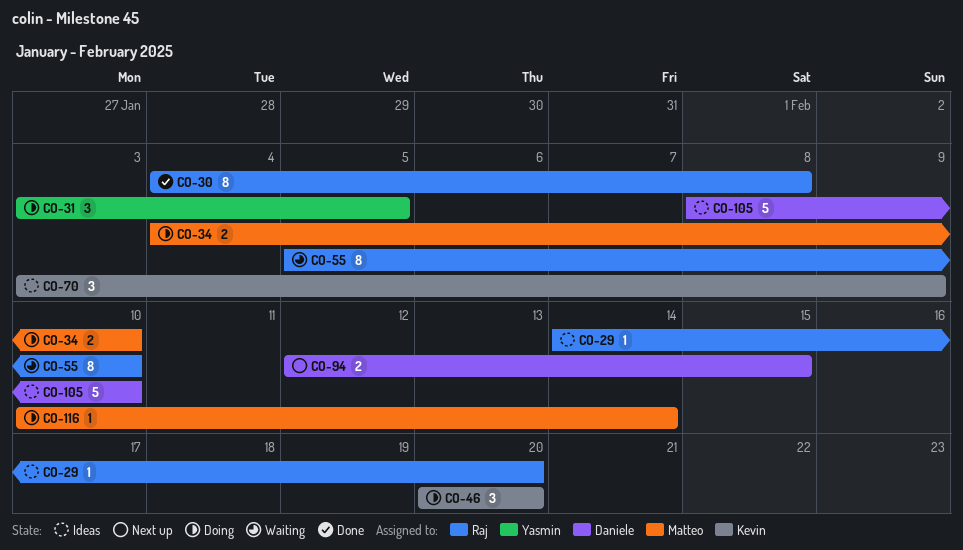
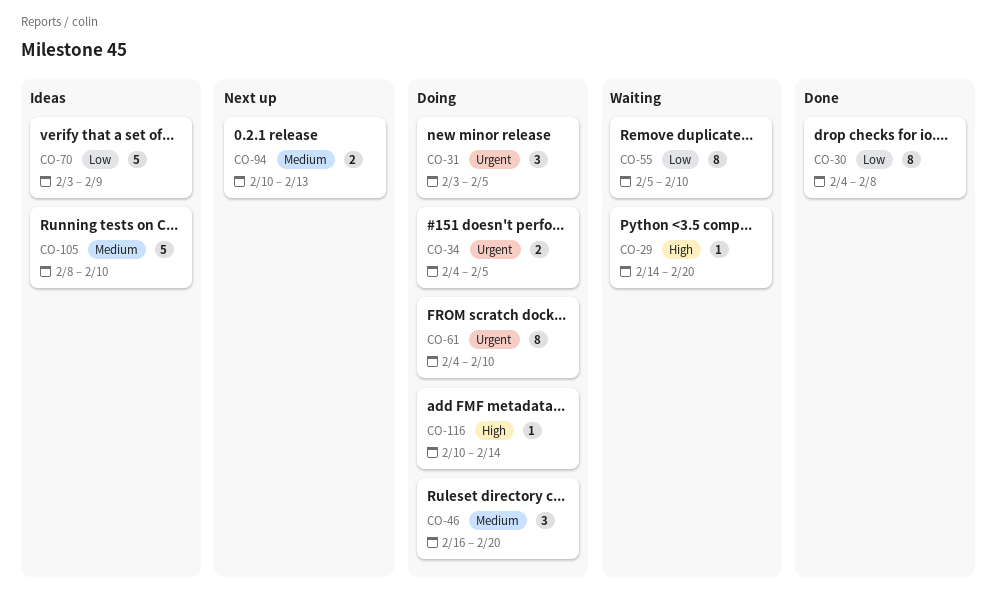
CO-29, status: Ideas -> Waiting
CO-34, due: Feb 10 -> Feb 5
CO-46, start: Feb 20 -> Feb 16
CO-61: none -> present
CO-70, estimate: 3 -> 5
CO-94, start: Feb 12 -> Feb 10
CO-94, due: Feb 15 -> Feb 13

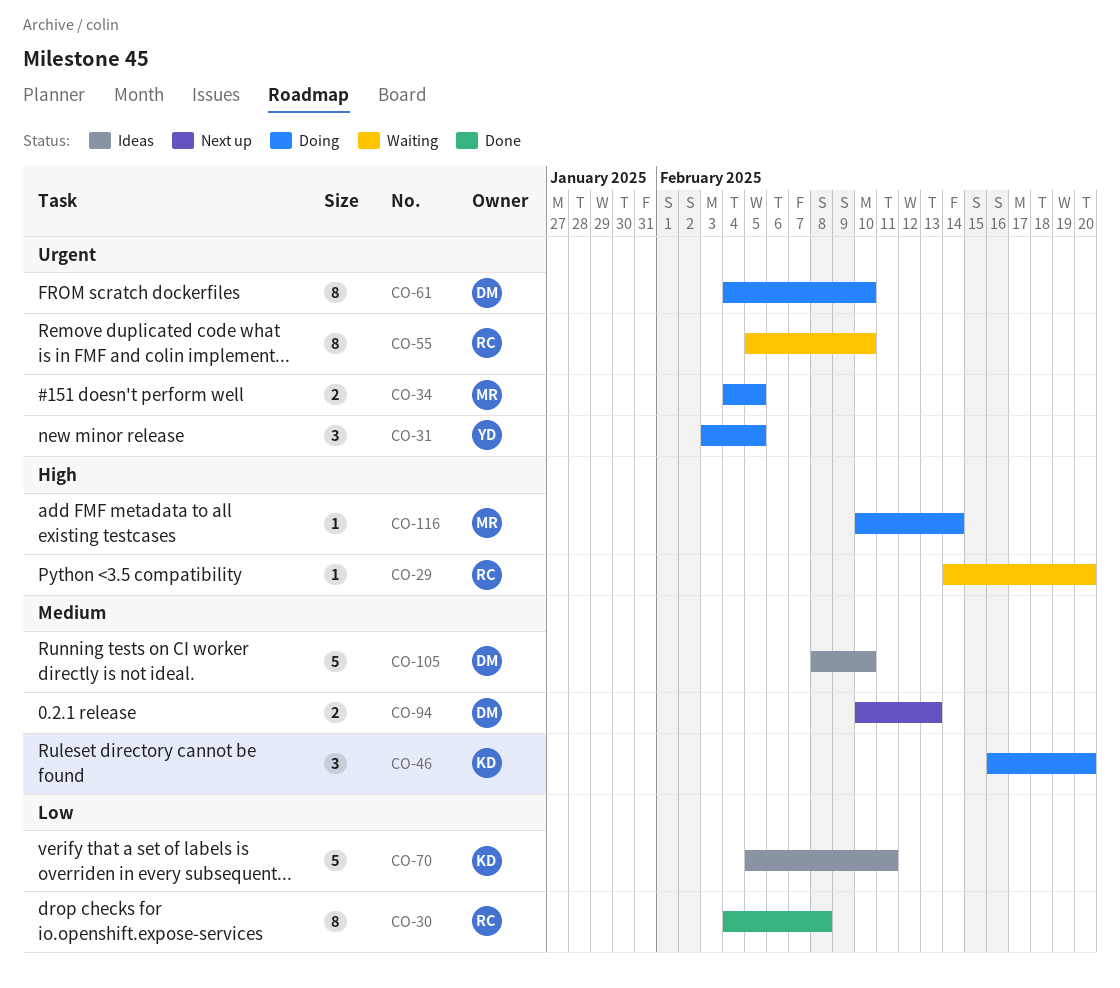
CO-55, priority: Low -> Urgent
CO-70, start: Feb 3 -> Feb 5
CO-70, due: Feb 9 -> Feb 11

